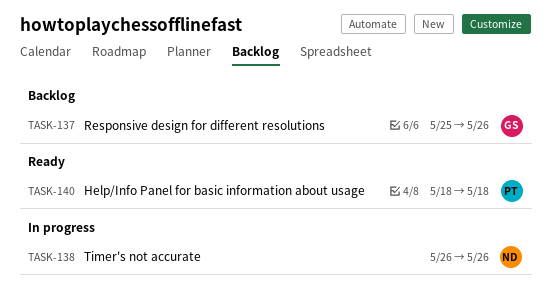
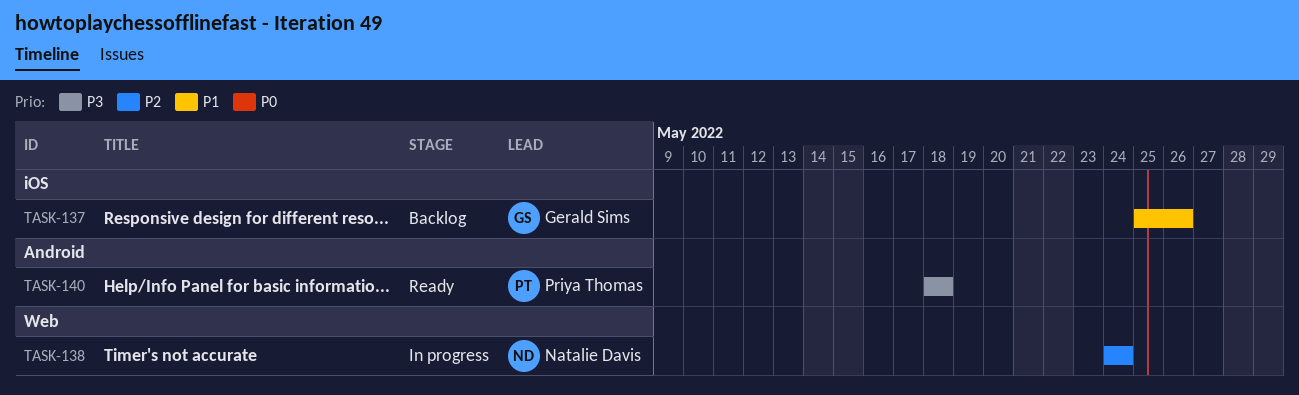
TASK-138, start: May 26 -> May 24
TASK-138, due: May 26 -> May 24

